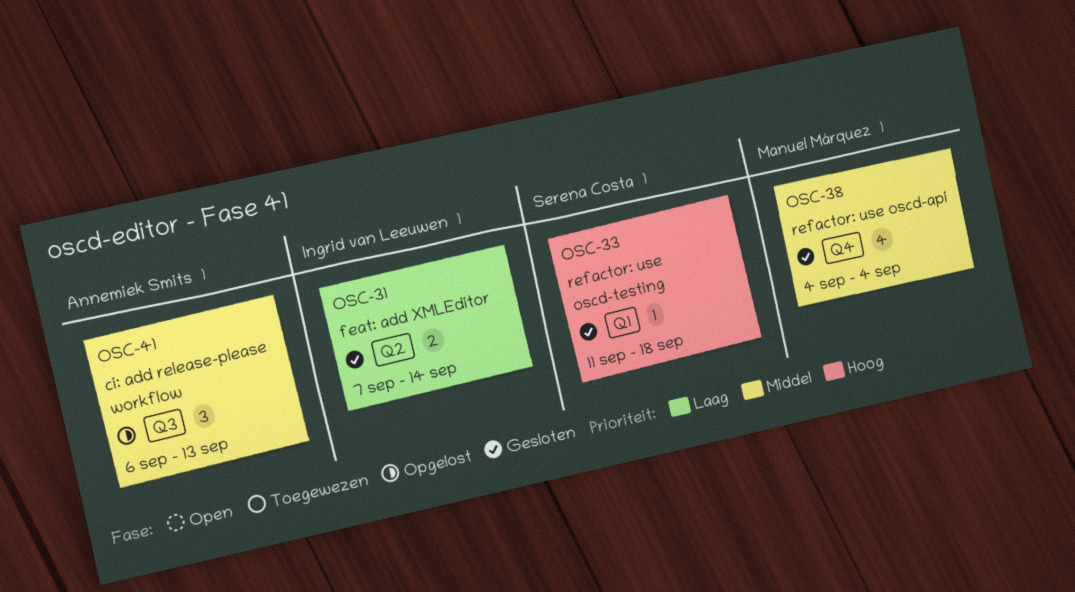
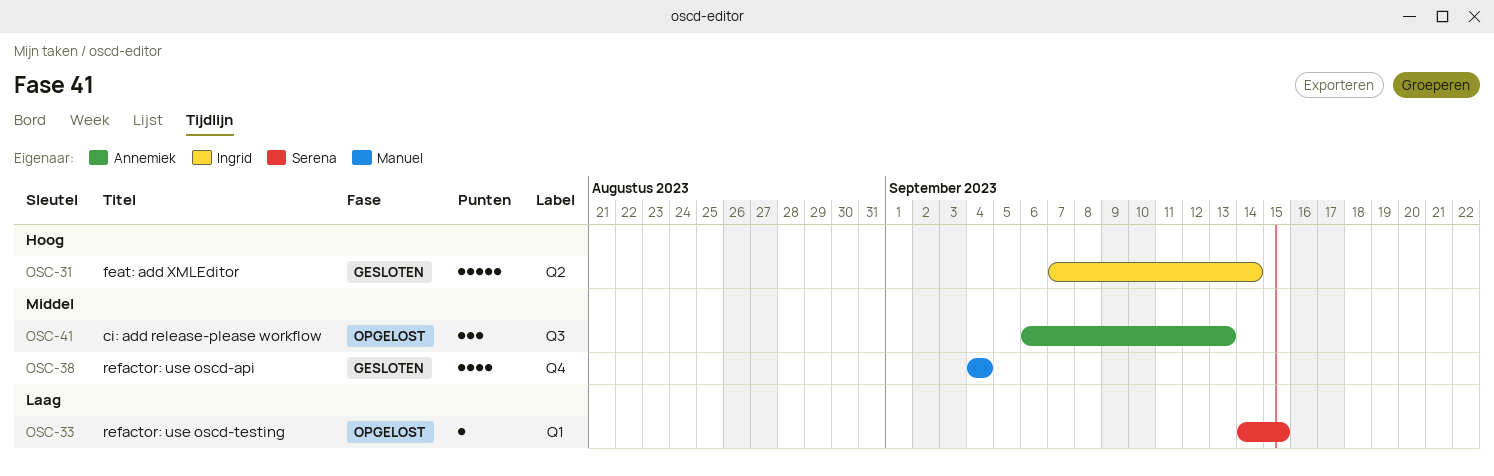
OSC-31, priority: Laag -> Hoog
OSC-31, estimate: 2 -> 5
OSC-33, status: Gesloten -> Opgelost
OSC-33, priority: Hoog -> Laag
OSC-33, start: Sep 11 -> Sep 14
OSC-33, due: Sep 18 -> Sep 15

